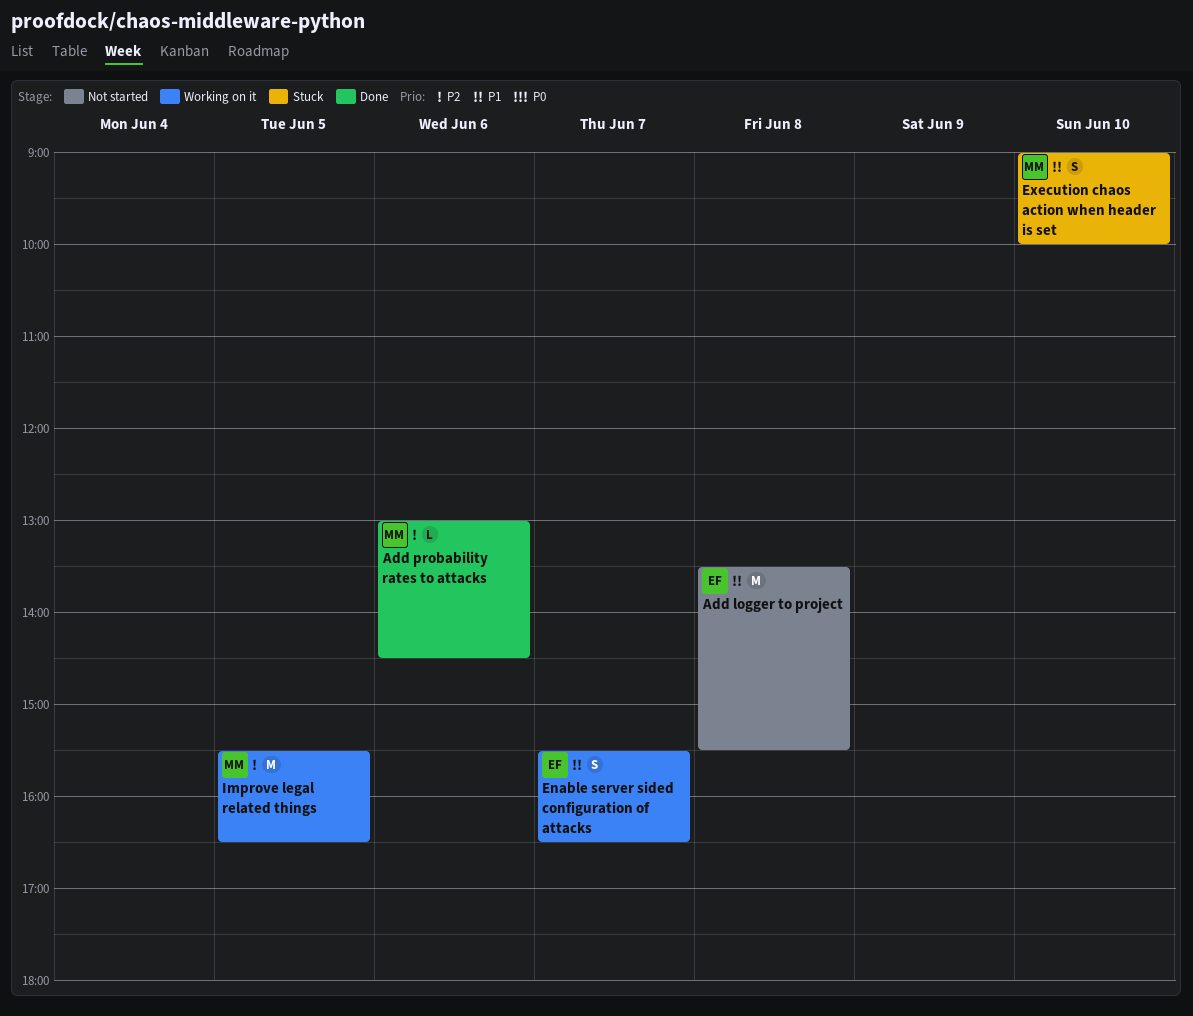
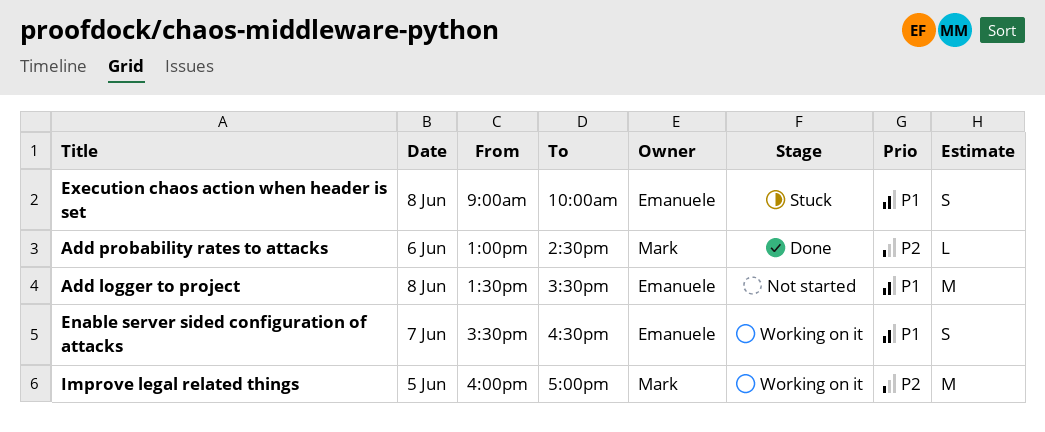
Execution chaos action when header is set, owner: Mark -> Emanuele
Execution chaos action when header is set, day: Jun 10 -> Jun 8
Improve legal related things, begins: 15:30 -> 16:00
Improve legal related things, ends: 16:30 -> 17:00

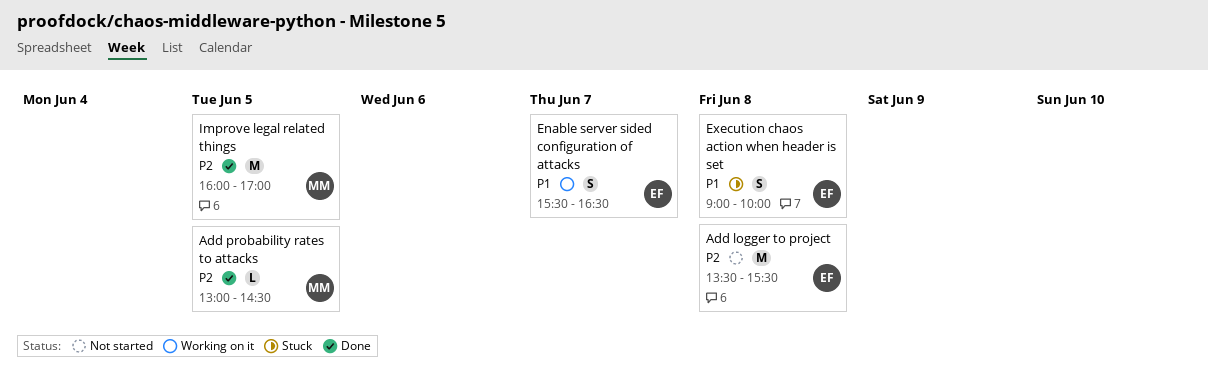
Add logger to project, priority: P1 -> P2
Add probability rates to attacks, day: Jun 6 -> Jun 5
Improve legal related things, status: Working on it -> Done

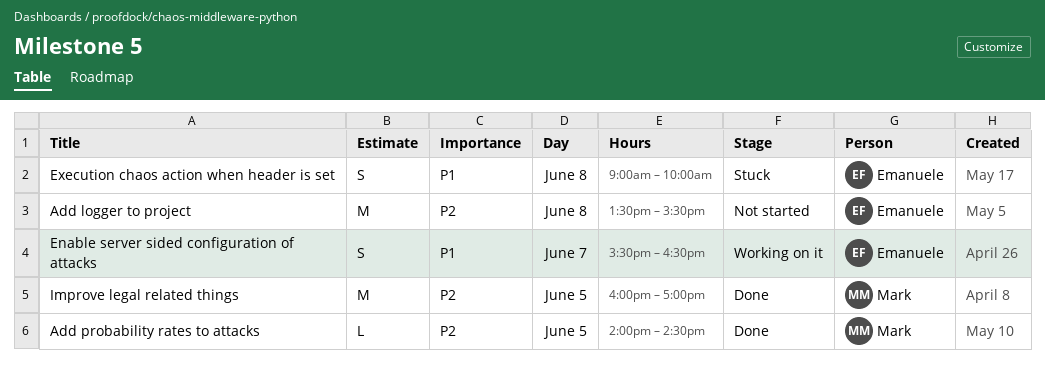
Add probability rates to attacks, begins: 13:00 -> 14:00

